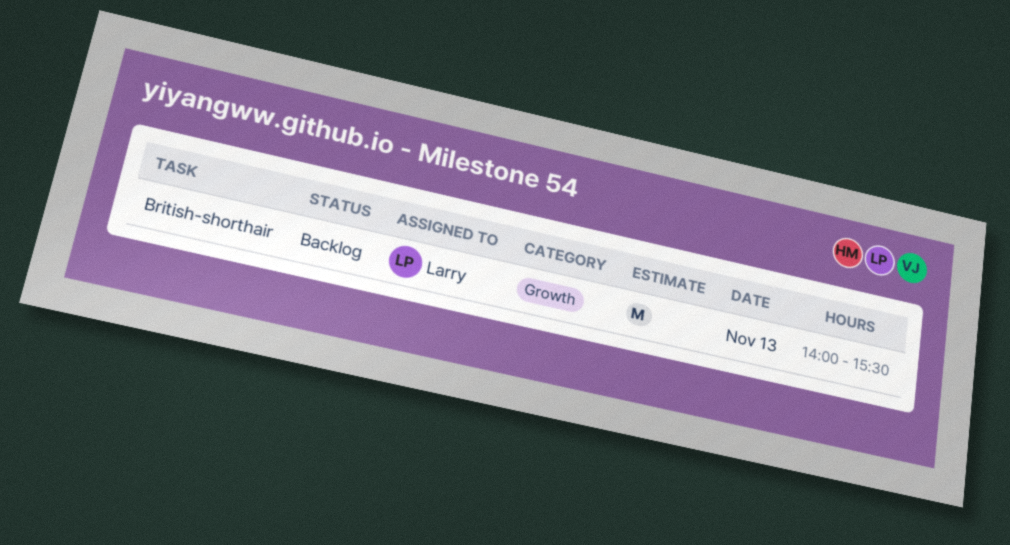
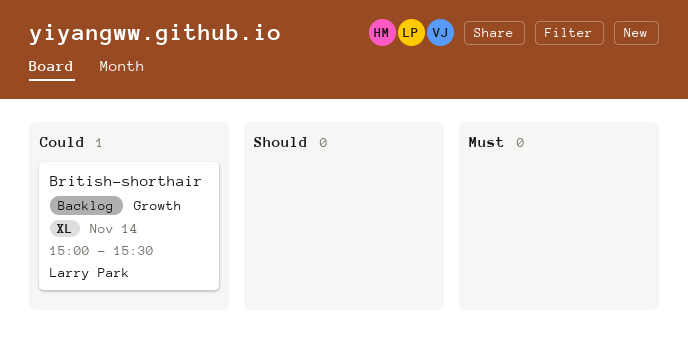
British-shorthair, estimate: M -> XL
British-shorthair, day: Nov 13 -> Nov 14
British-shorthair, begins: 14:00 -> 15:00

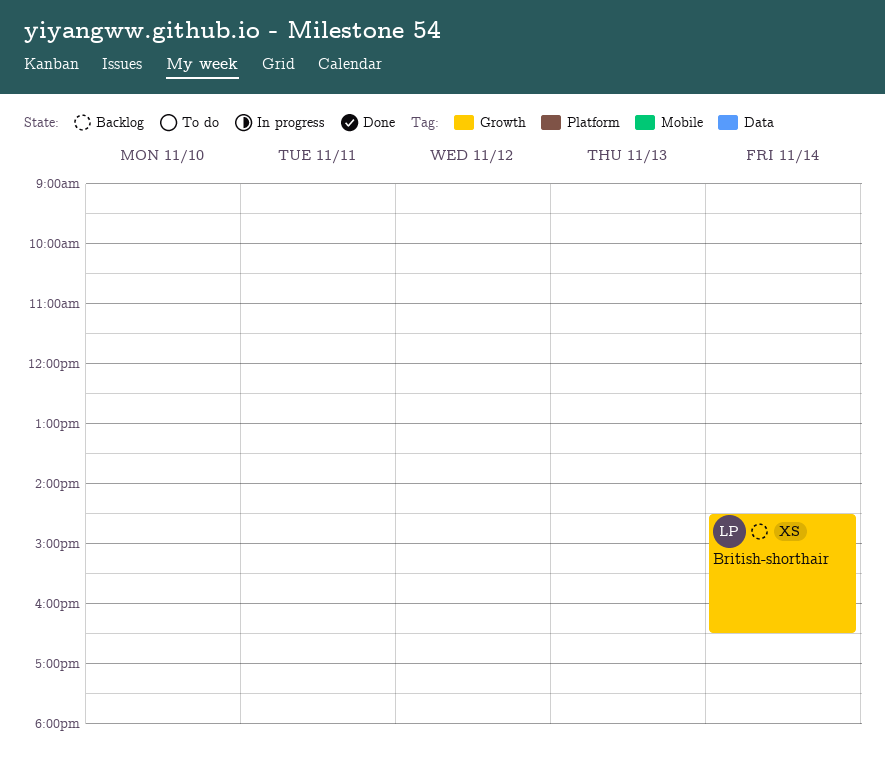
British-shorthair, estimate: XL -> XS
British-shorthair, begins: 15:00 -> 14:30
British-shorthair, ends: 15:30 -> 16:30

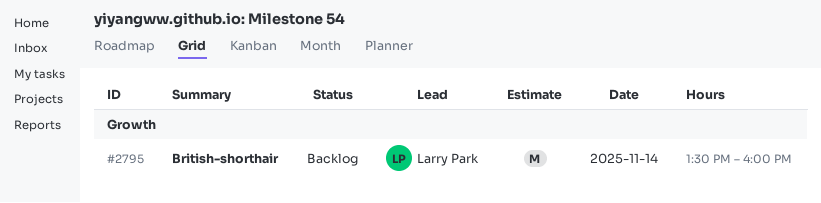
British-shorthair, estimate: XS -> M
British-shorthair, begins: 14:30 -> 13:30
British-shorthair, ends: 16:30 -> 16:00

